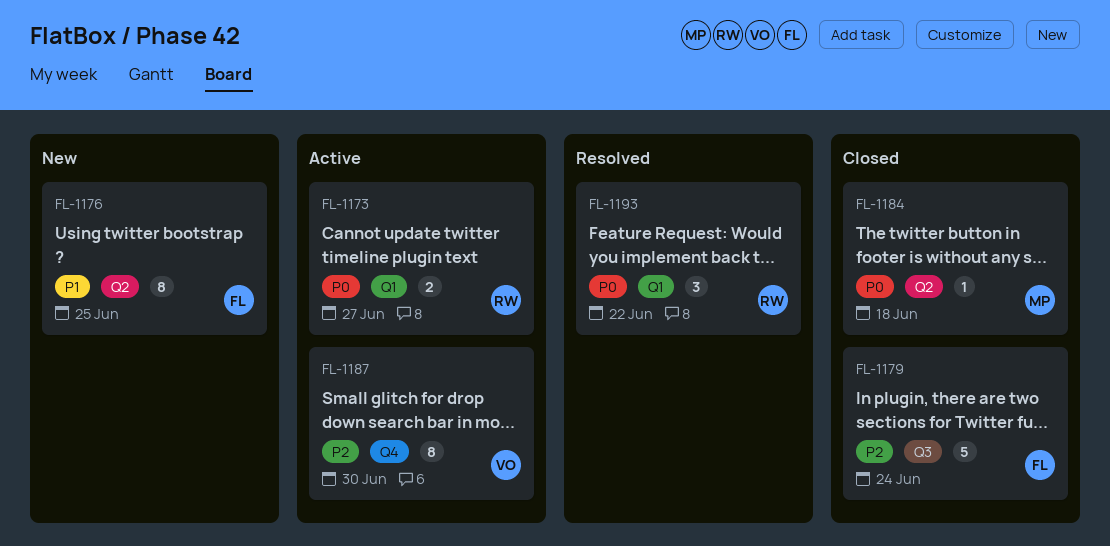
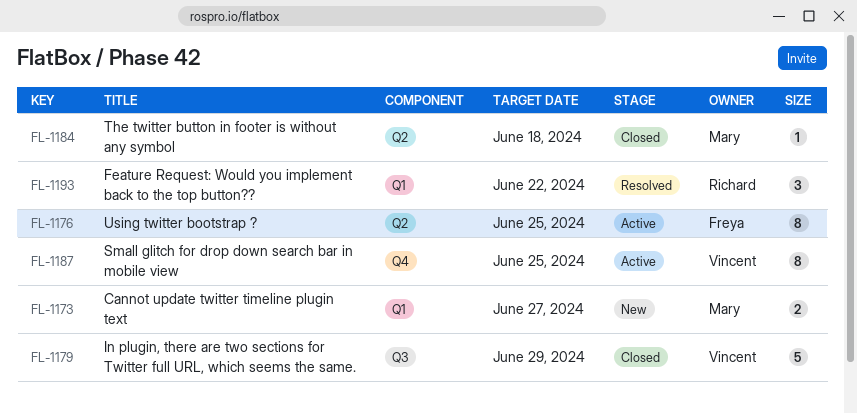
FL-1173, status: Active -> New
FL-1173, owner: Richard -> Mary
FL-1176, status: New -> Active
FL-1179, owner: Freya -> Vincent
FL-1179, due: Jun 24 -> Jun 29
FL-1187, due: Jun 30 -> Jun 25

